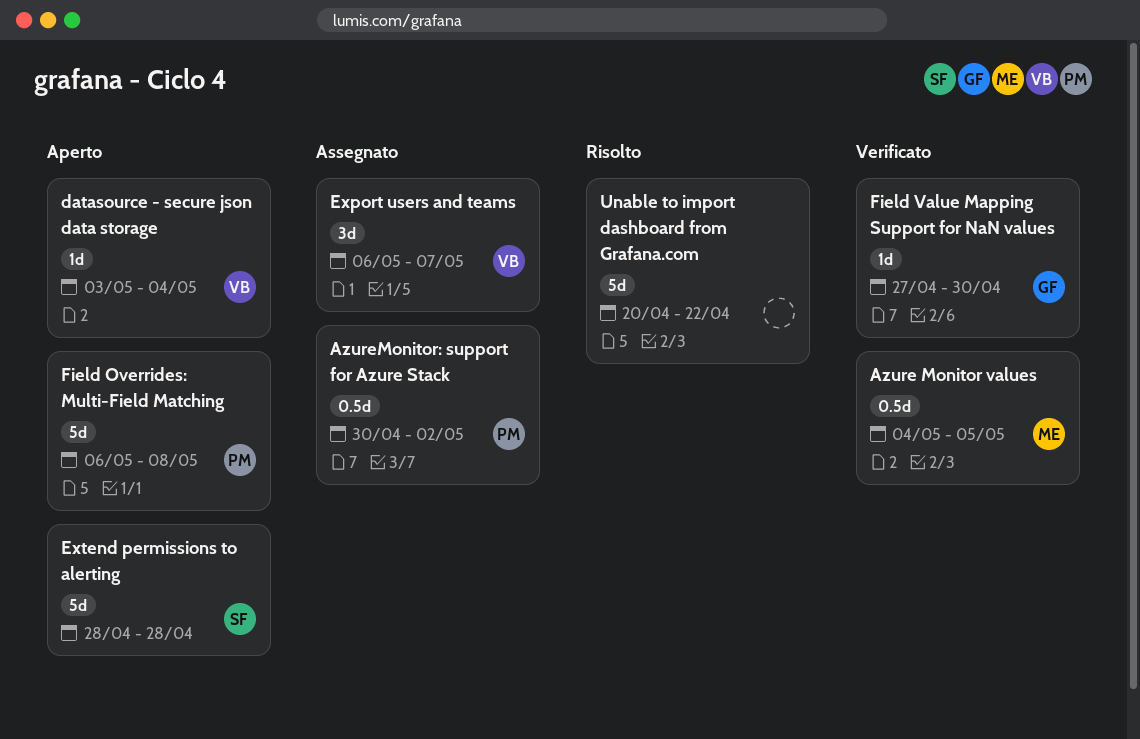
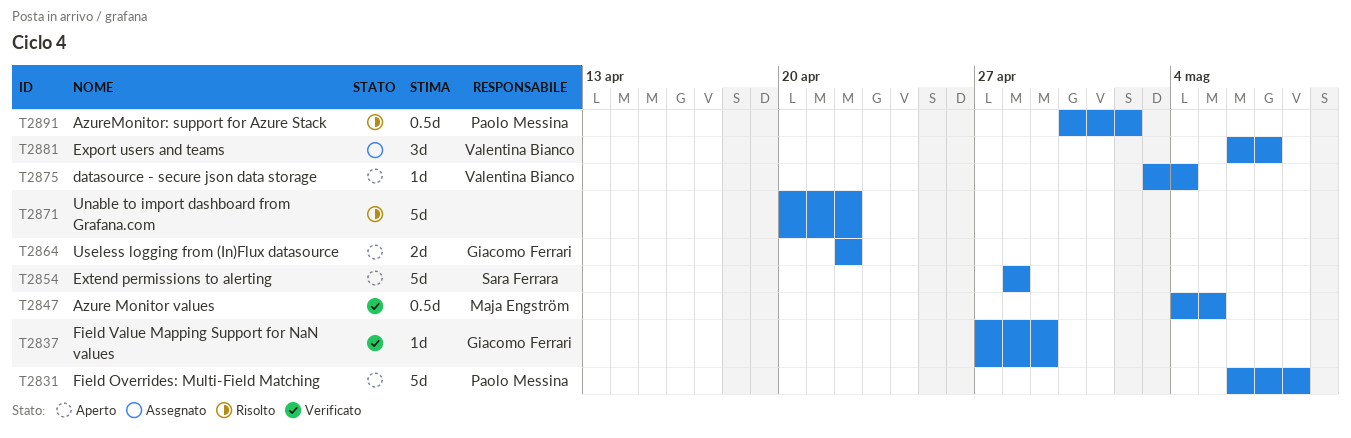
AzureMonitor: support for Azure Stack, status: Assegnato -> Risolto
Field Value Mapping Support for NaN values, due: Apr 30 -> Apr 29
Useless logging from (In)Flux datasource: none -> present

